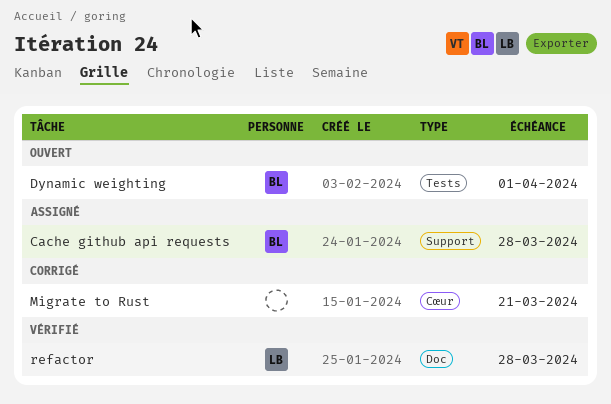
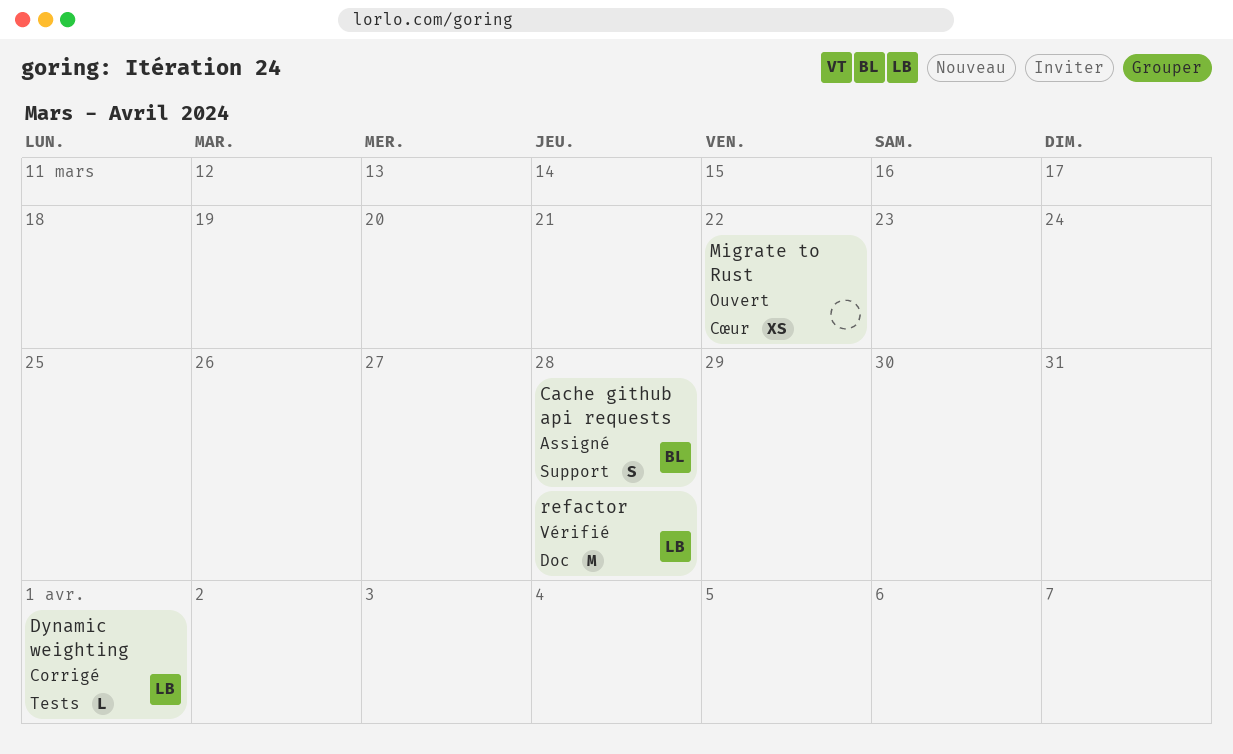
Dynamic weighting, status: Ouvert -> Corrigé
Dynamic weighting, owner: BL -> LB
Migrate to Rust, status: Corrigé -> Ouvert
Migrate to Rust, due: Mar 21 -> Mar 22

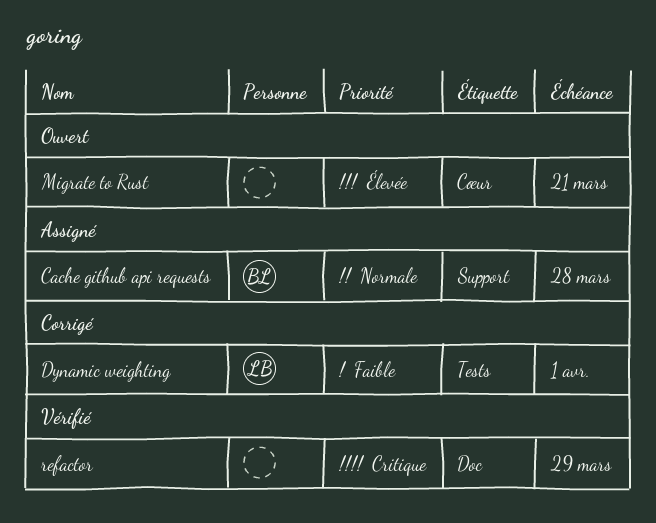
Migrate to Rust, due: Mar 22 -> Mar 21
refactor, owner: LB -> none
refactor, due: Mar 28 -> Mar 29

